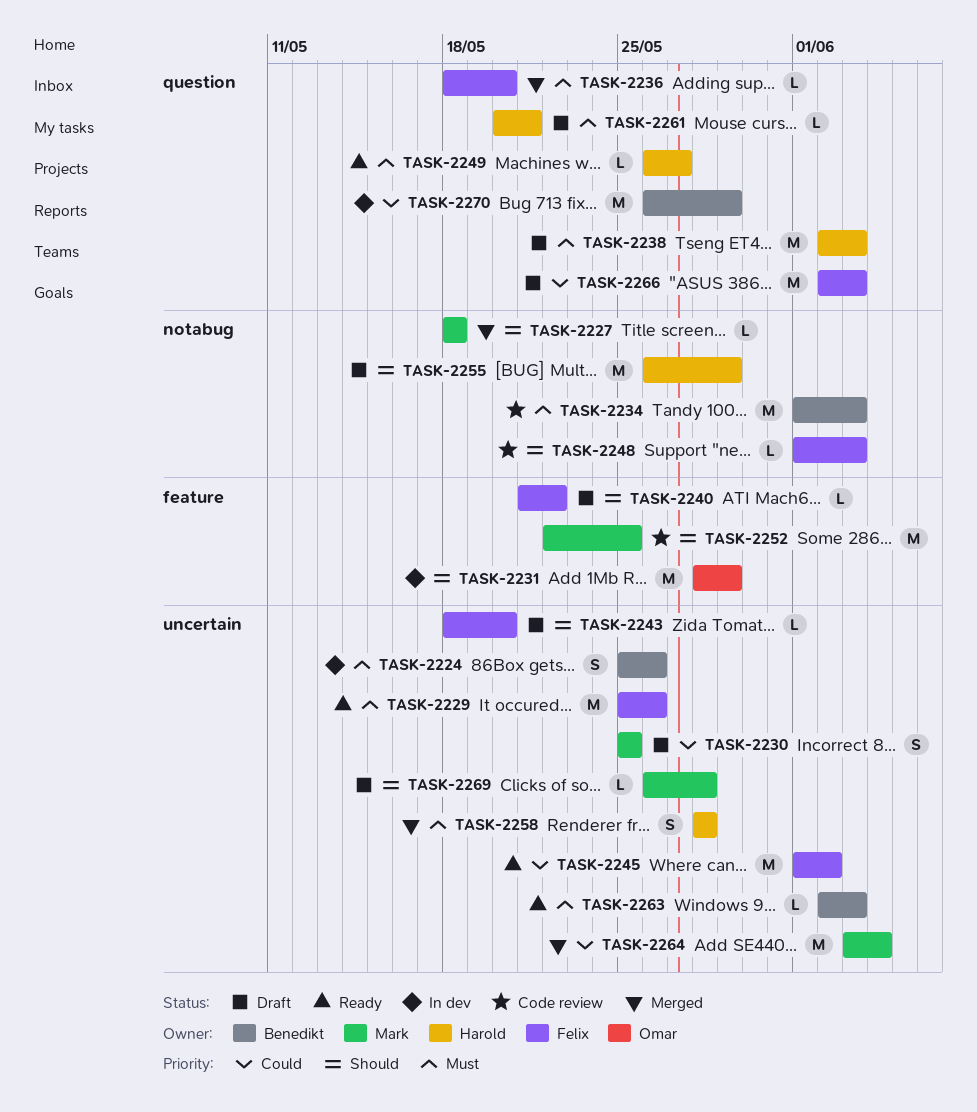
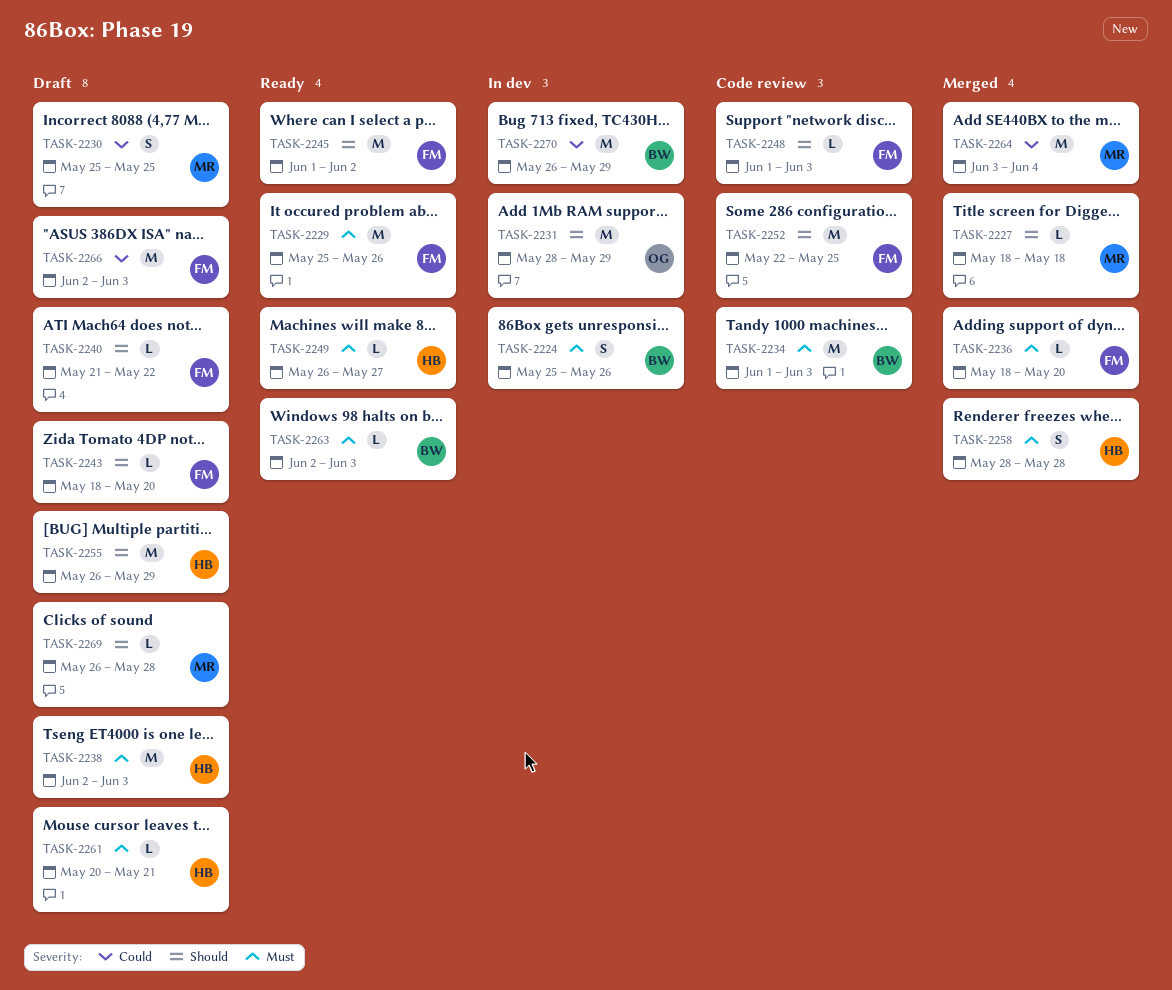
TASK-2245, priority: Could -> Should
TASK-2252, owner: Mark -> Felix

